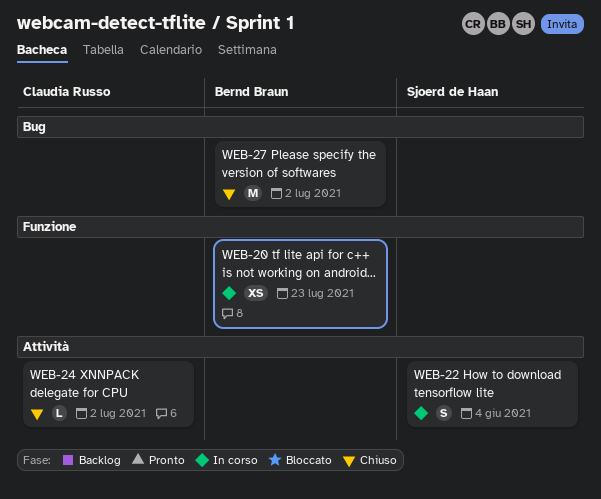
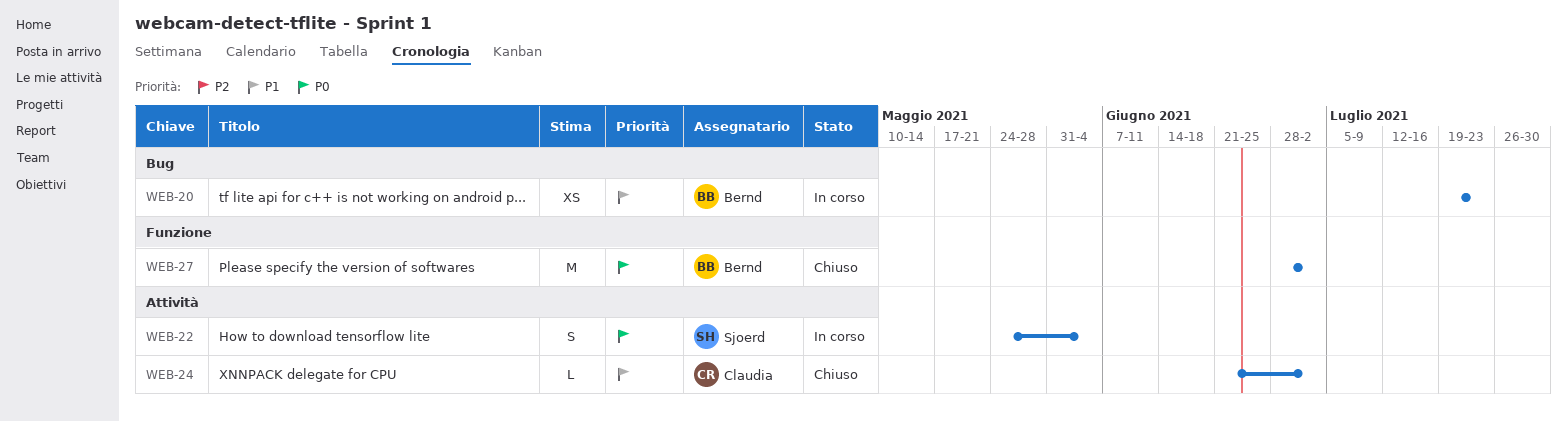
WEB-20, label: Funzione -> Bug
WEB-27, label: Bug -> Funzione

